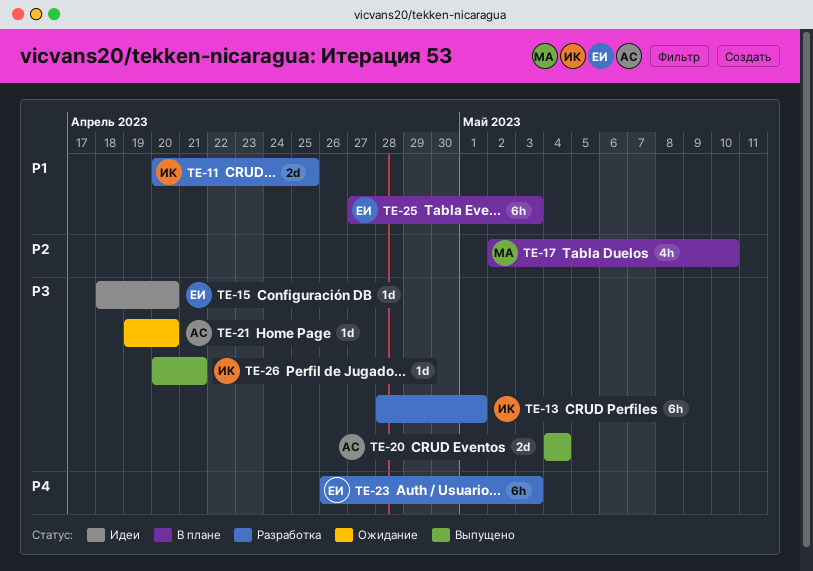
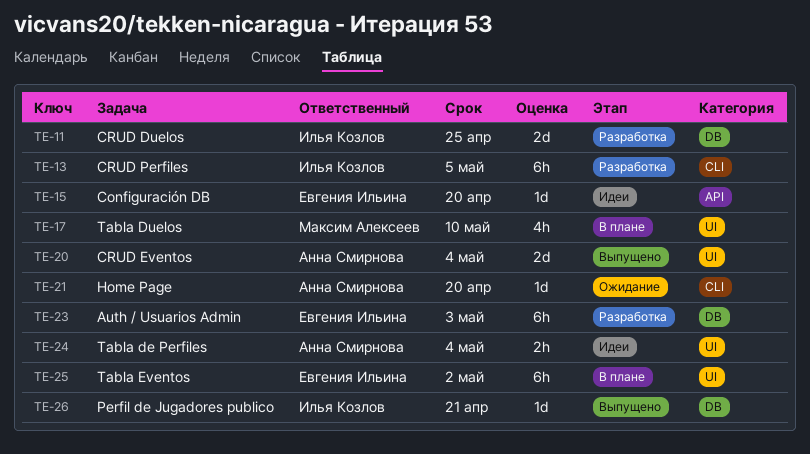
TE-13, due: May 1 -> May 5
TE-24: none -> present
TE-25, due: May 3 -> May 2

